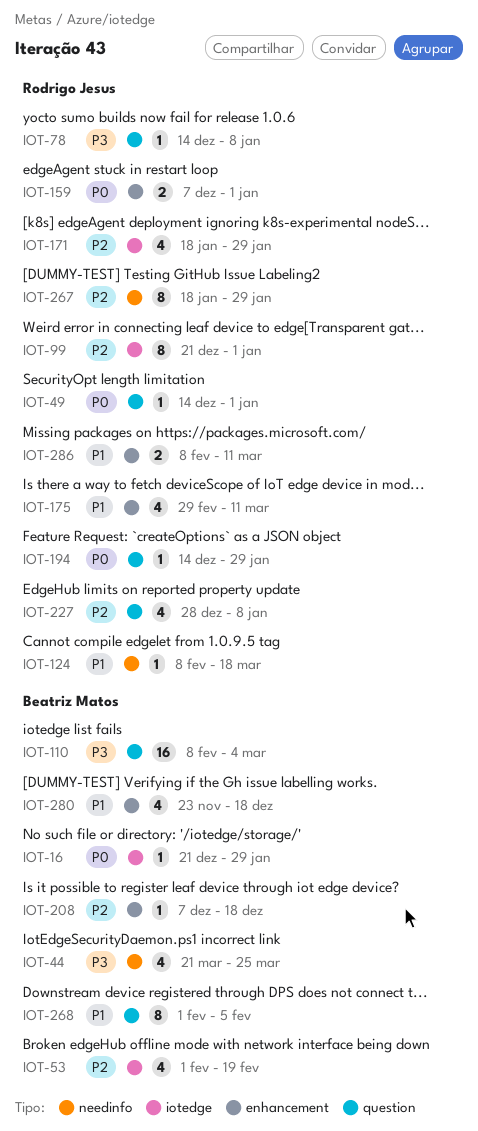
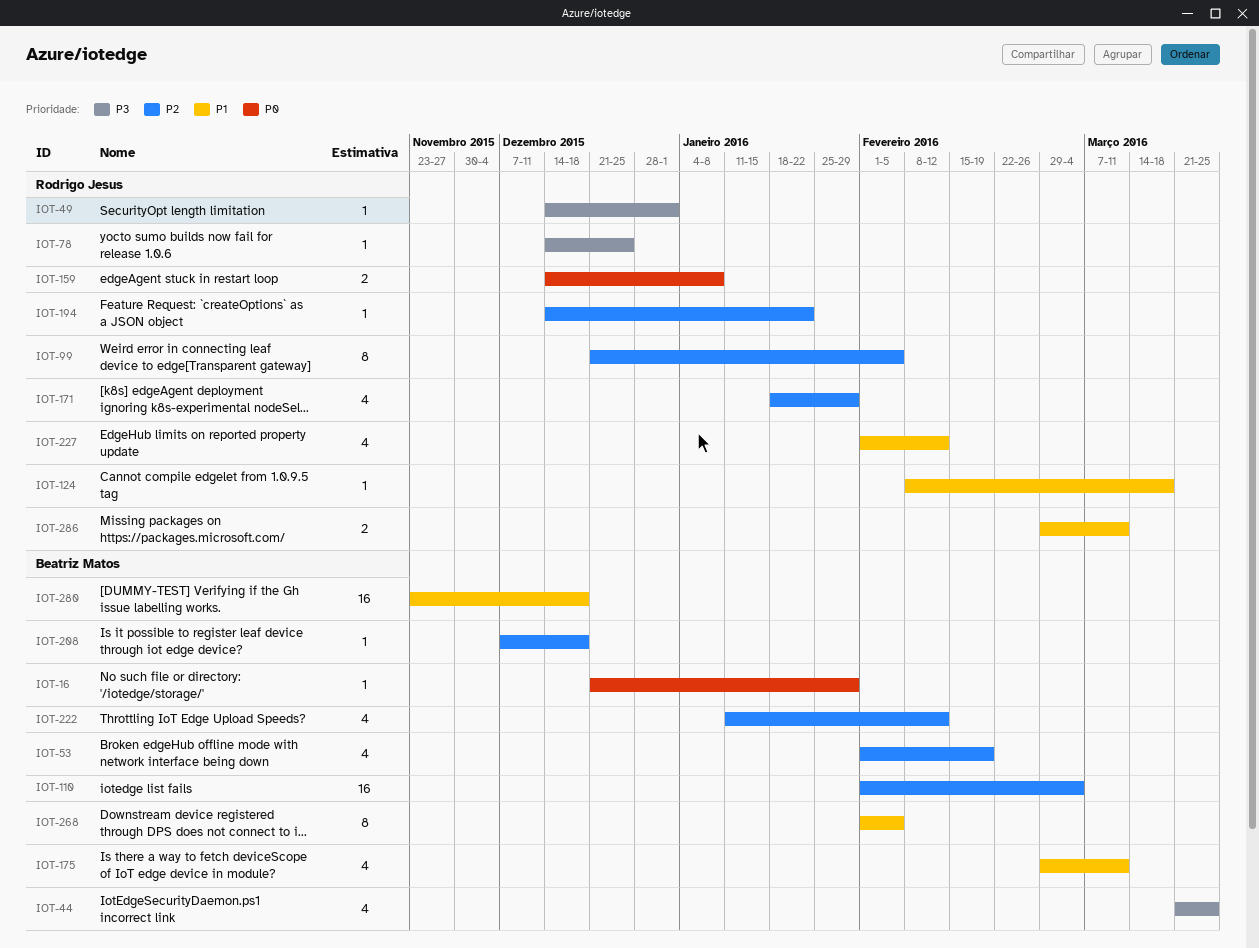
IOT-49, priority: P0 -> P3
IOT-78, due: Jan 8 -> Dec 25
IOT-99, due: Jan 1 -> Feb 5
IOT-110, priority: P3 -> P2
IOT-110, start: Feb 8 -> Feb 1
IOT-159, start: Dec 7 -> Dec 14
IOT-159, due: Jan 1 -> Jan 8
IOT-175, owner: Rodrigo Jesus -> Beatriz Matos
IOT-194, priority: P0 -> P2
IOT-194, due: Jan 29 -> Jan 22
IOT-222: none -> present
IOT-227, priority: P2 -> P1
IOT-227, start: Dec 28 -> Feb 1
IOT-227, due: Jan 8 -> Feb 12
IOT-267: present -> none
IOT-280, estimate: 4 -> 16
IOT-286, start: Feb 8 -> Feb 29

